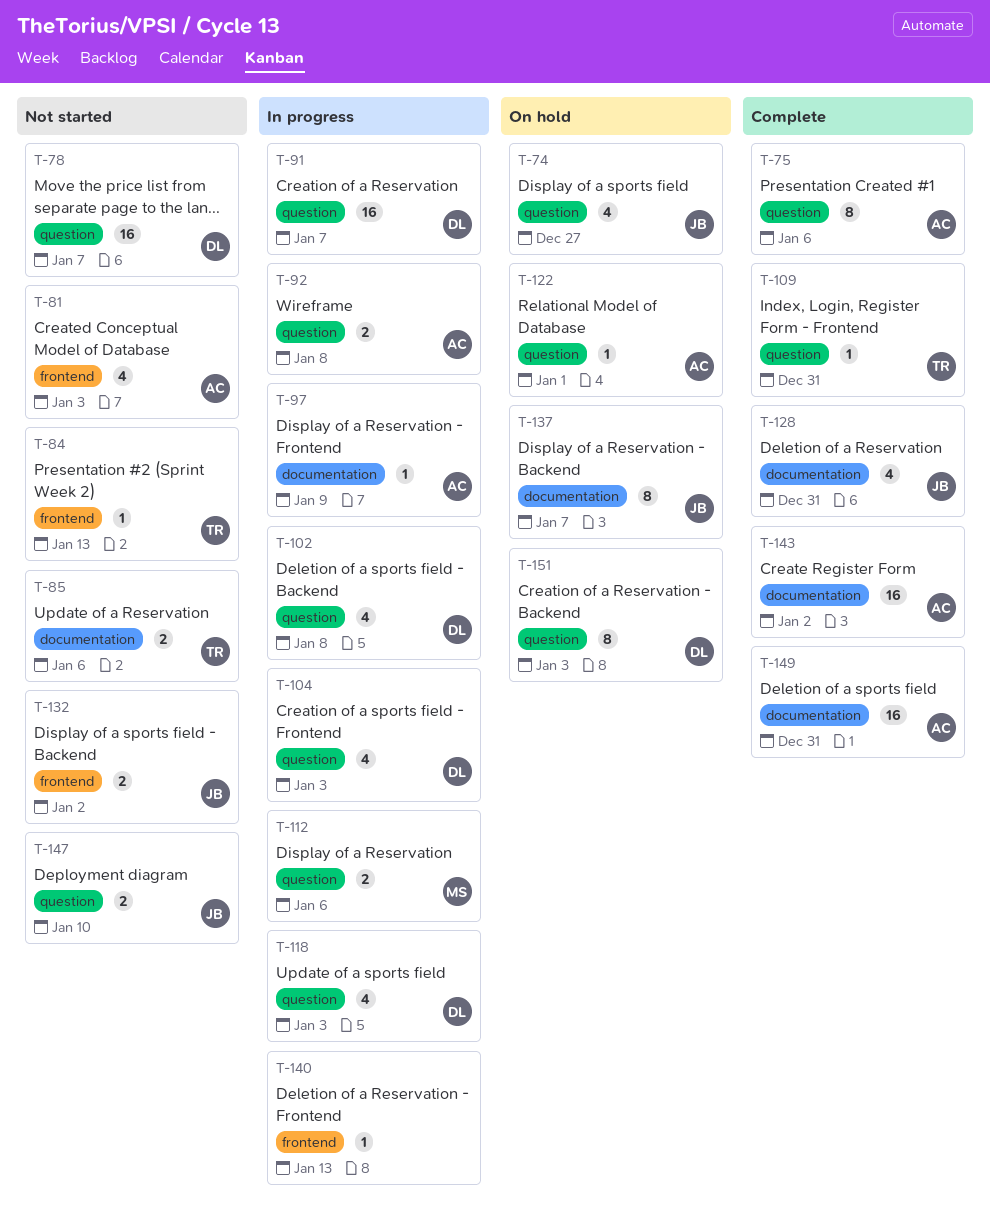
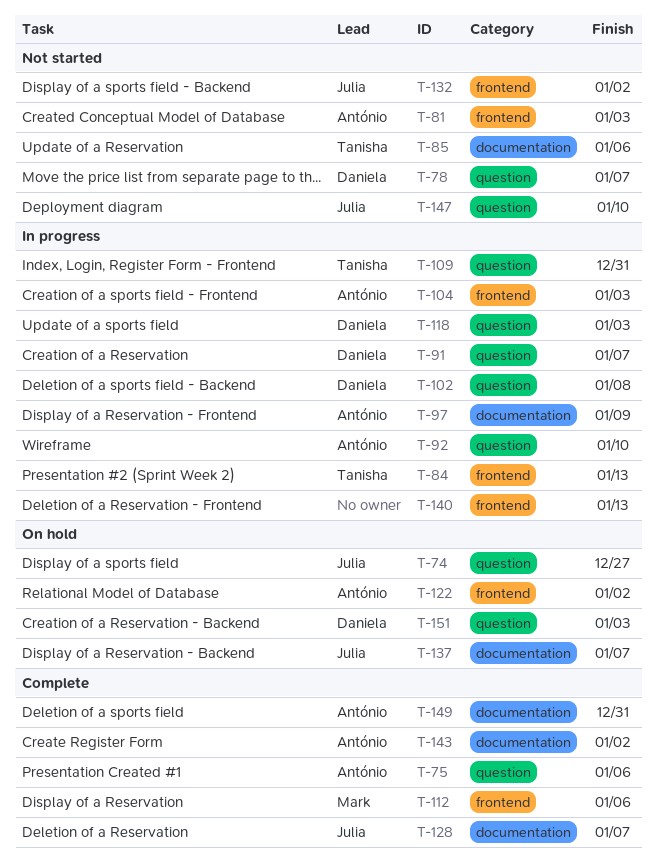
T-84, status: Not started -> In progress
T-92, due: Jan 8 -> Jan 10
T-104, owner: Daniela -> António
T-104, label: question -> frontend
T-109, status: Complete -> In progress
T-112, status: In progress -> Complete
T-112, label: question -> frontend
T-122, label: question -> frontend
T-122, due: Jan 1 -> Jan 2
T-128, due: Dec 31 -> Jan 7

